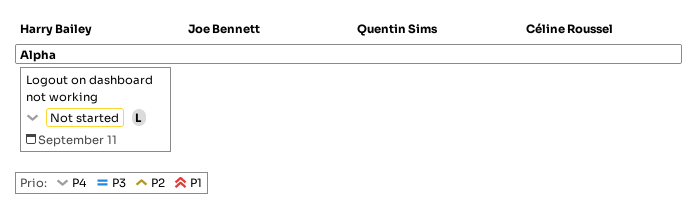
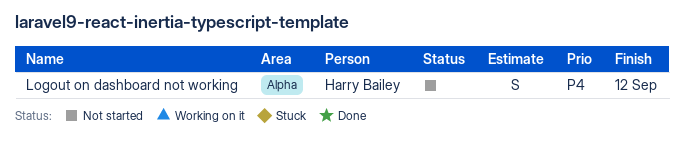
Logout on dashboard not working, estimate: L -> S
Logout on dashboard not working, due: Sep 11 -> Sep 12

